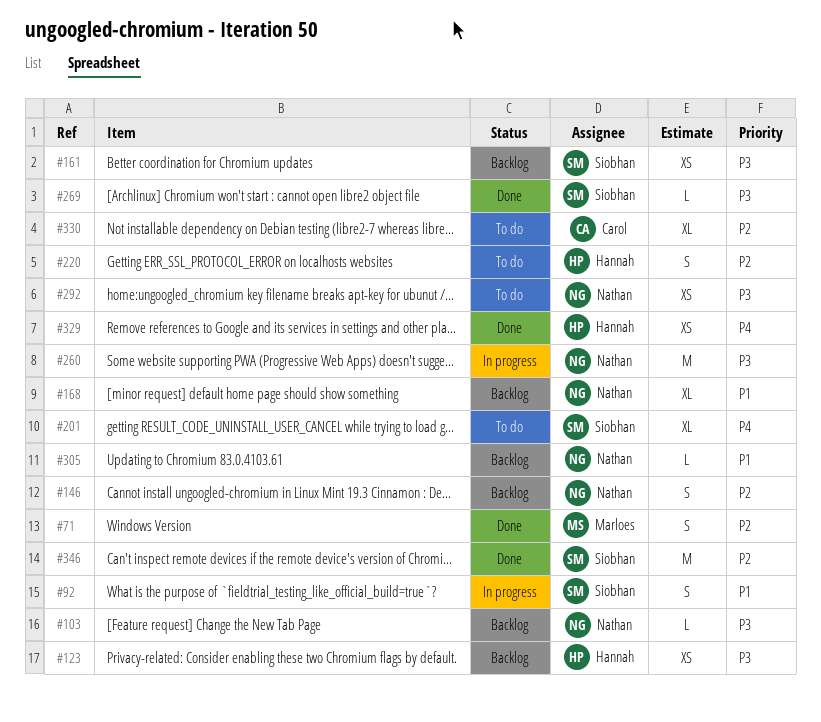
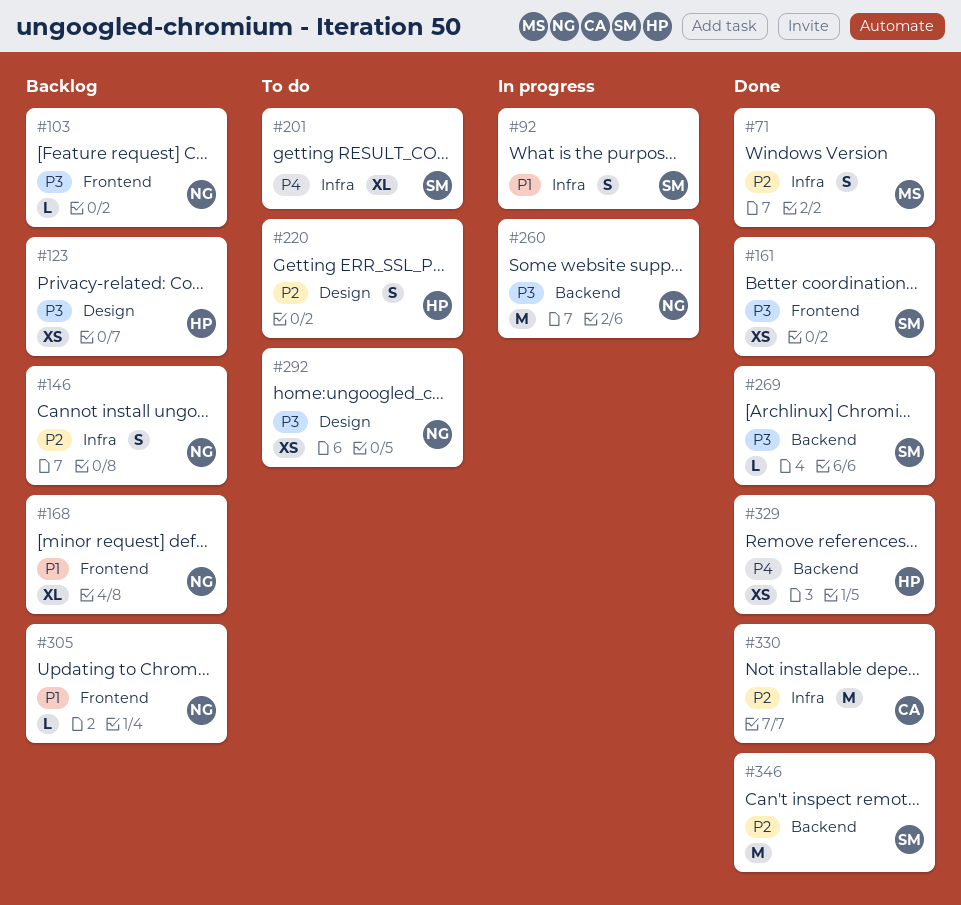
#161, status: Backlog -> Done
#330, status: To do -> Done
#330, estimate: XL -> M

